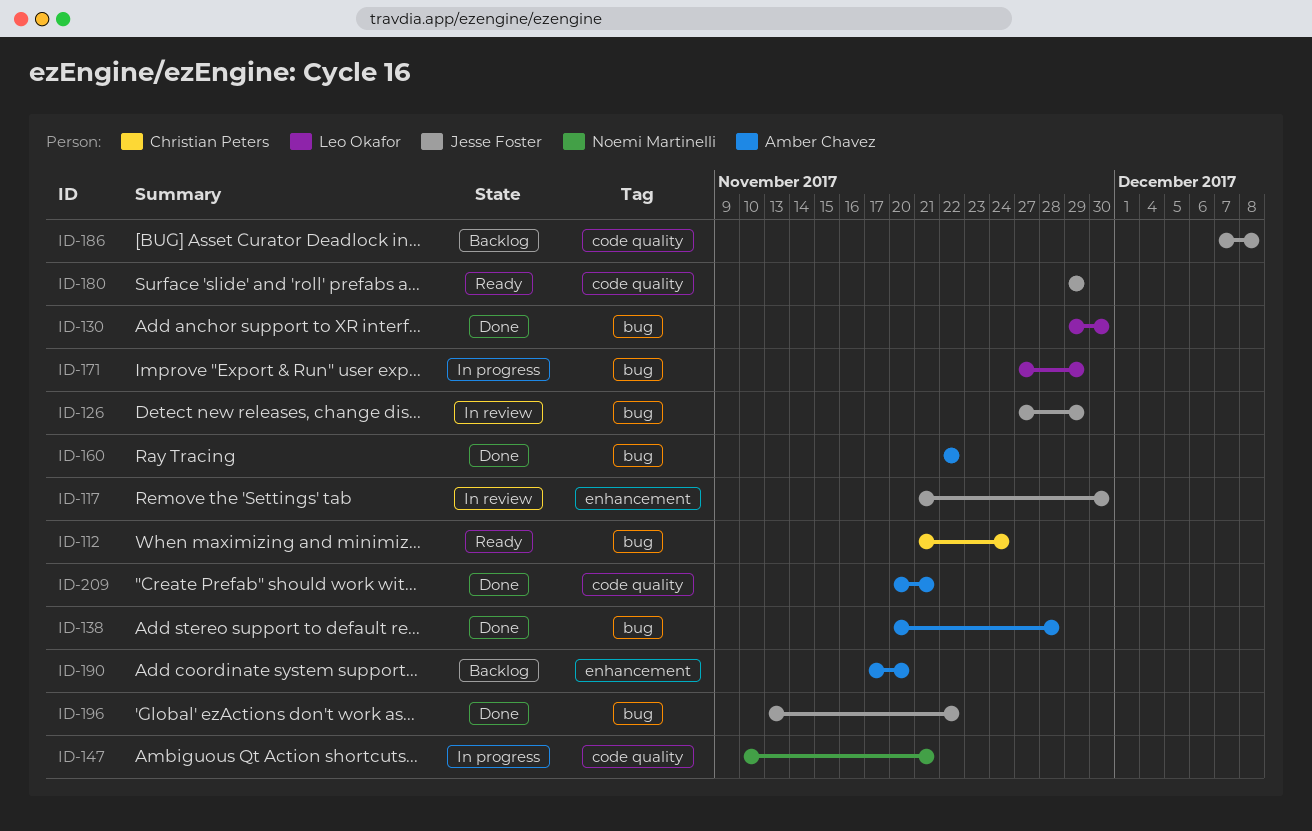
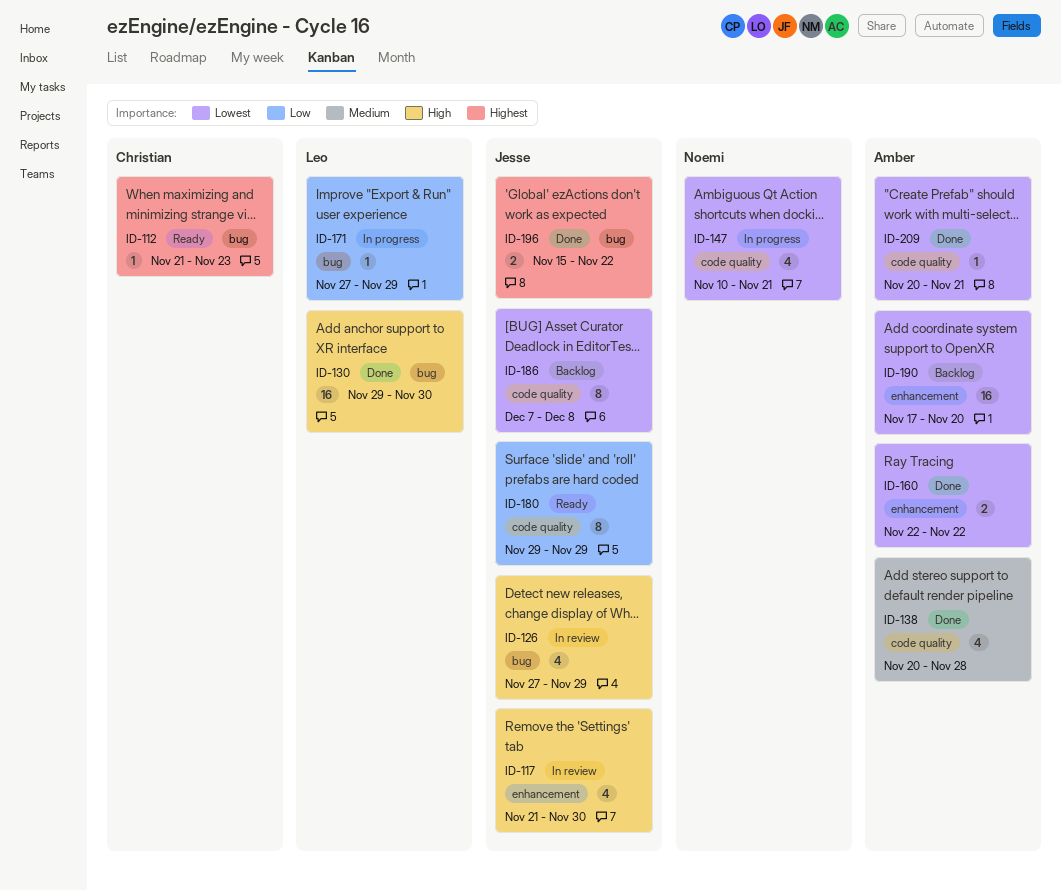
ID-112, due: Nov 24 -> Nov 23
ID-138, label: bug -> code quality
ID-160, label: bug -> enhancement
ID-196, start: Nov 13 -> Nov 15

